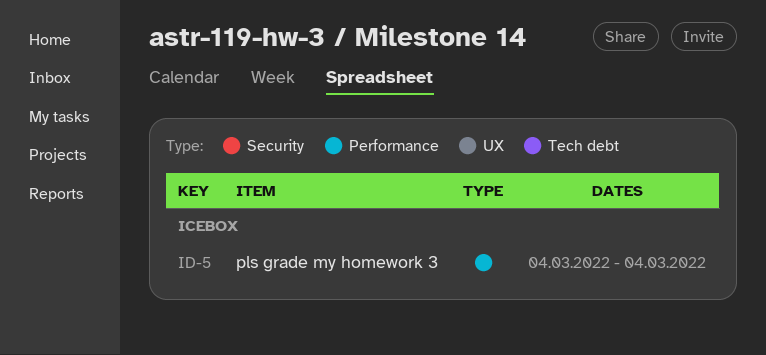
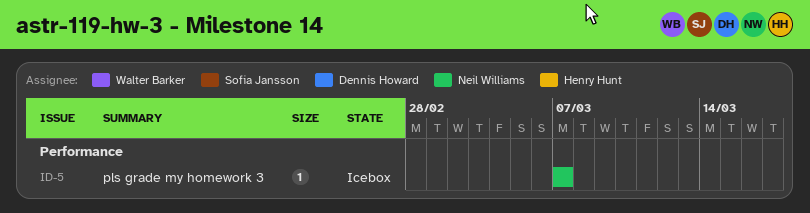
ID-5, start: Mar 4 -> Mar 7
ID-5, due: Mar 4 -> Mar 7

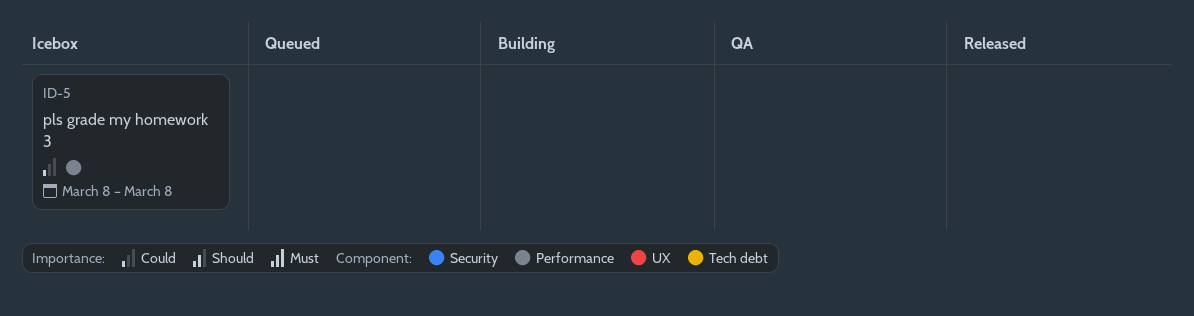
ID-5, start: Mar 7 -> Mar 8
ID-5, due: Mar 7 -> Mar 8

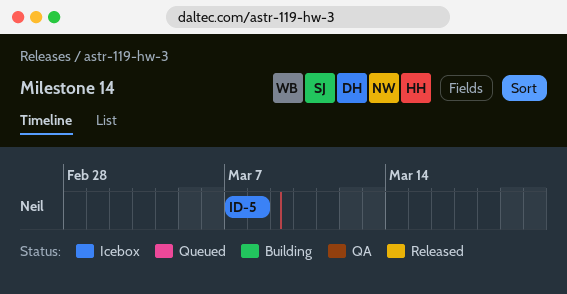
ID-5, start: Mar 8 -> Mar 7

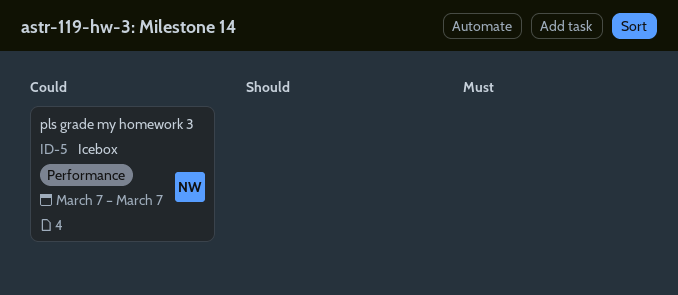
ID-5, due: Mar 8 -> Mar 7

